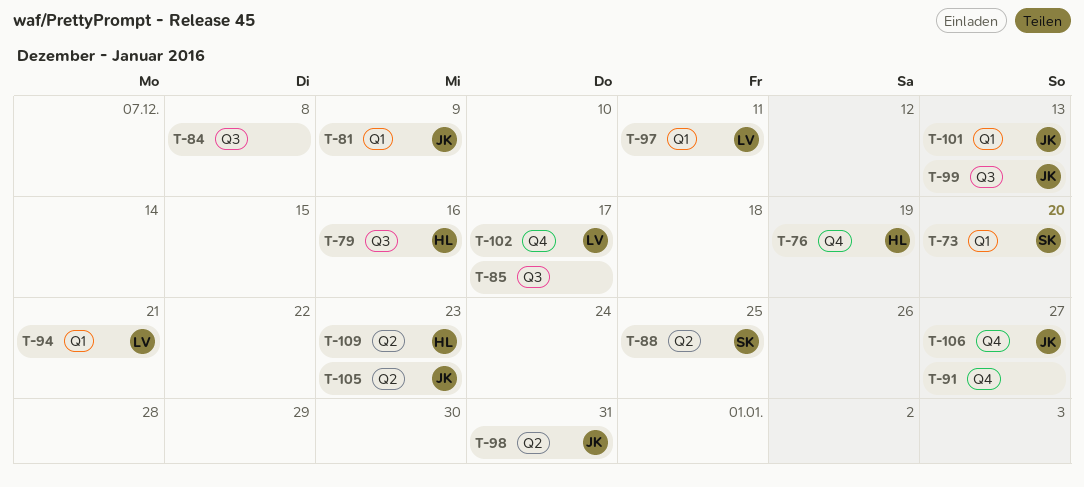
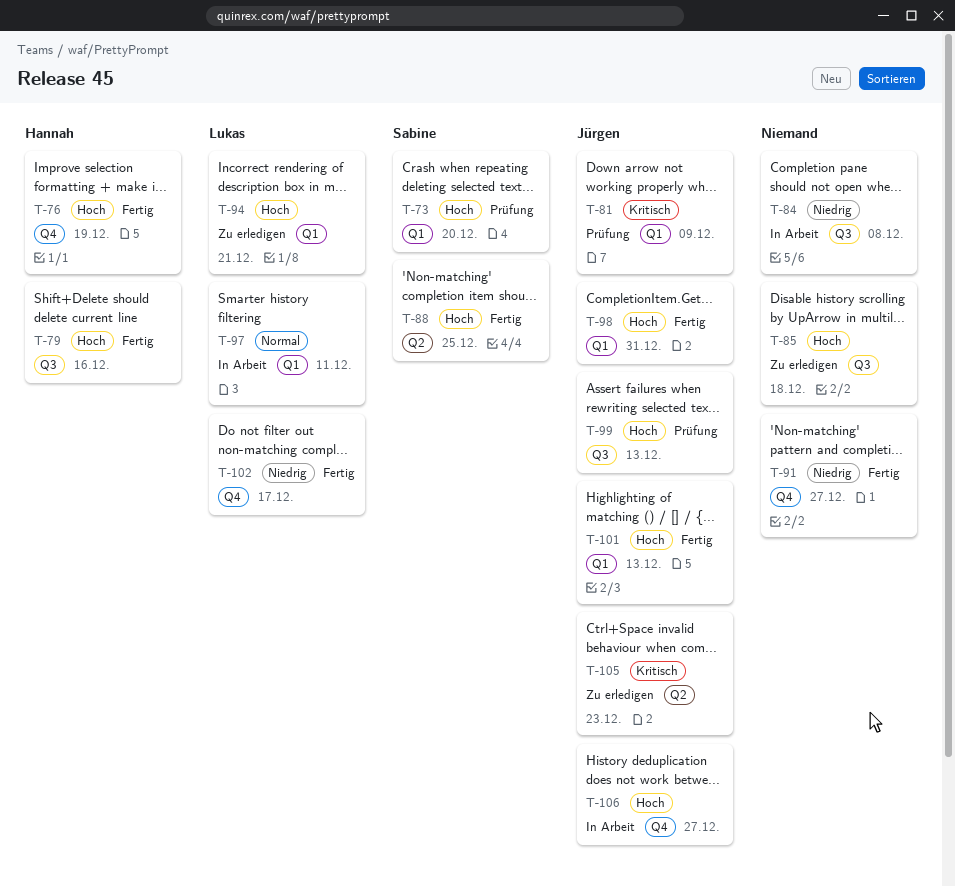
T-85, due: Dec 17 -> Dec 18
T-98, label: Q2 -> Q1
T-109: present -> none

